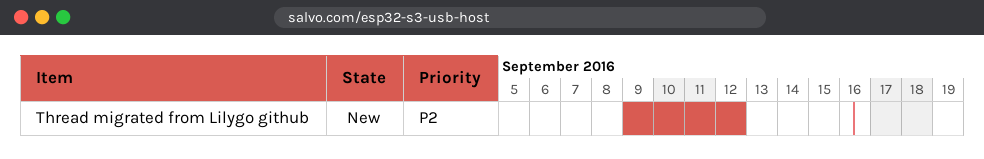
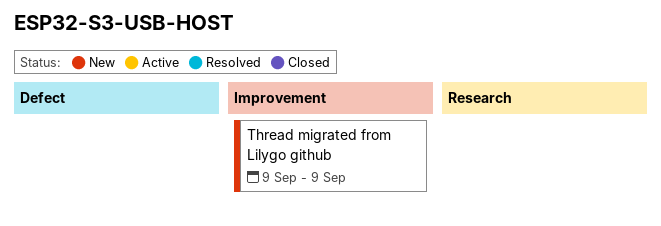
Thread migrated from Lilygo github, due: Sep 12 -> Sep 9

